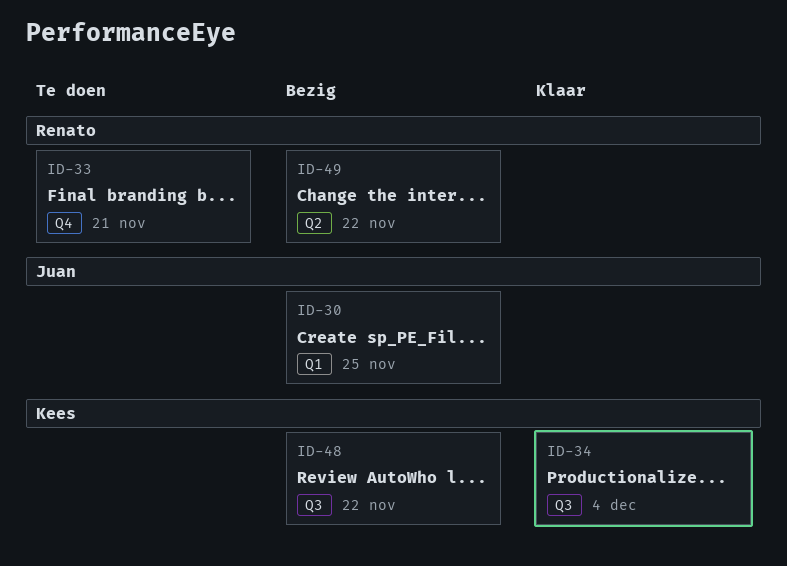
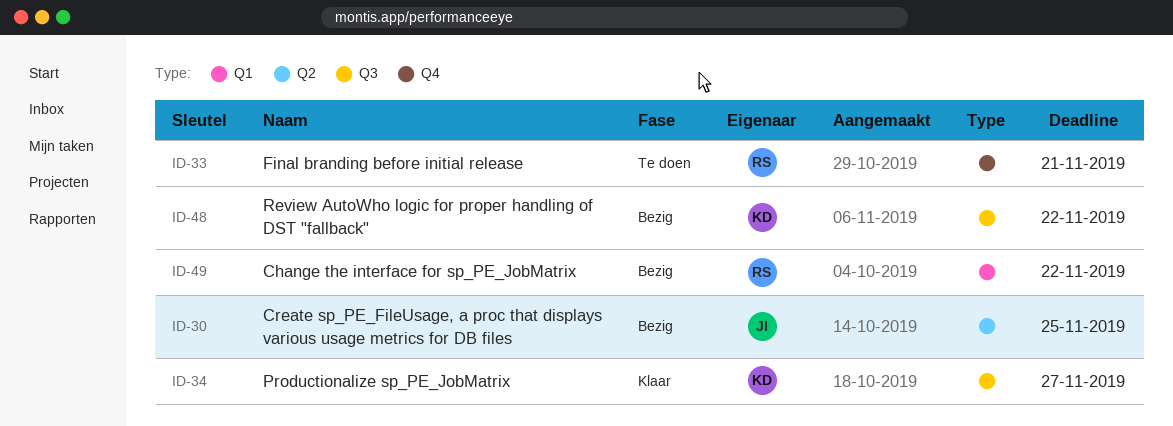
ID-30, label: Q1 -> Q2
ID-34, due: Dec 4 -> Nov 27
ID-49, label: Q2 -> Q1

